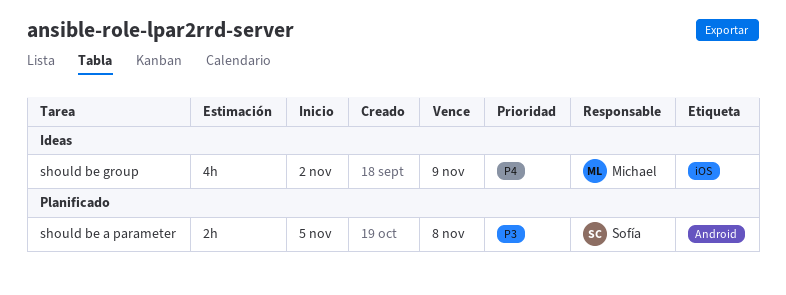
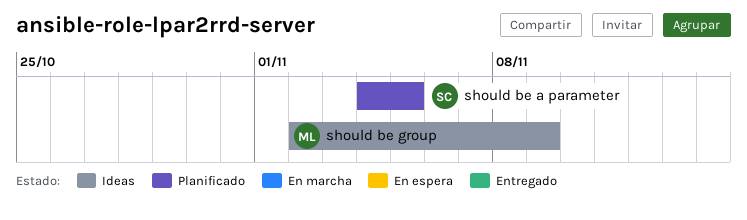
should be a parameter, start: Nov 5 -> Nov 4
should be a parameter, due: Nov 8 -> Nov 5

